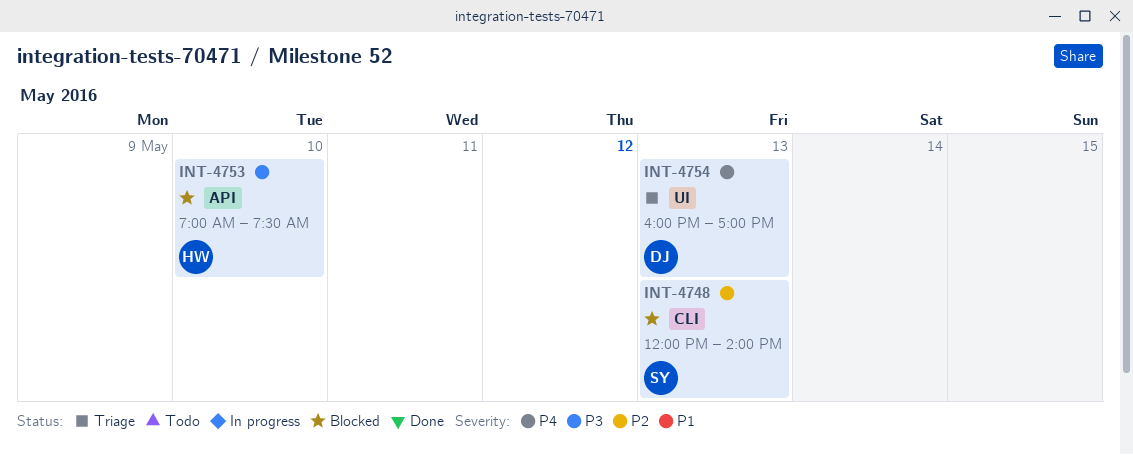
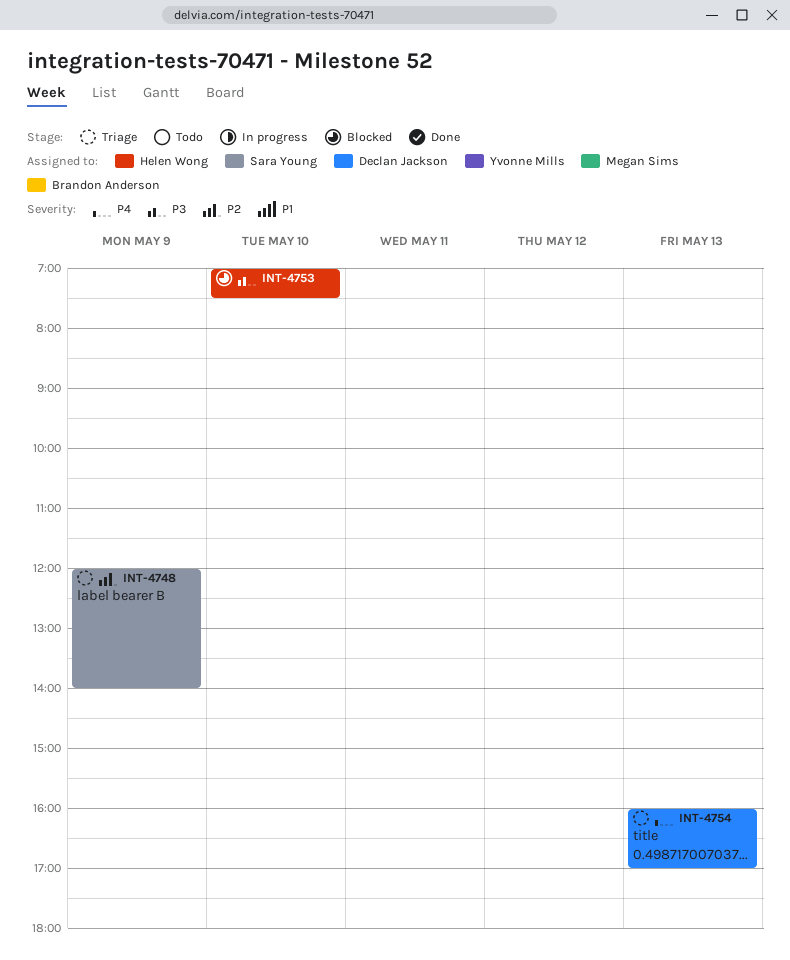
INT-4748, status: Blocked -> Triage
INT-4748, day: May 13 -> May 9

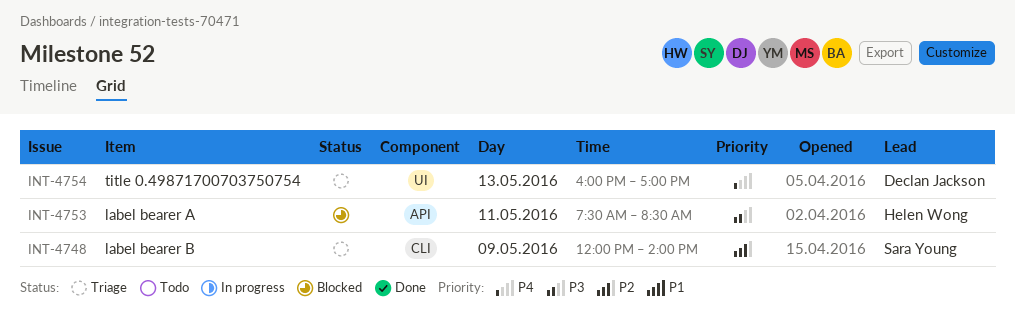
INT-4753, day: May 10 -> May 11
INT-4753, begins: 07:00 -> 07:30
INT-4753, ends: 07:30 -> 08:30

